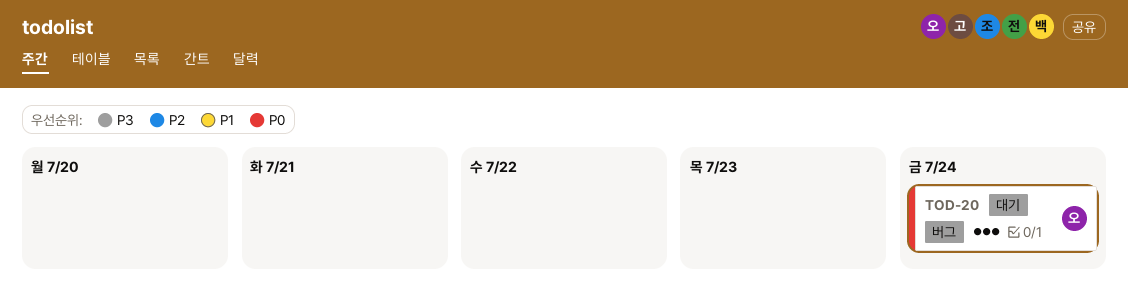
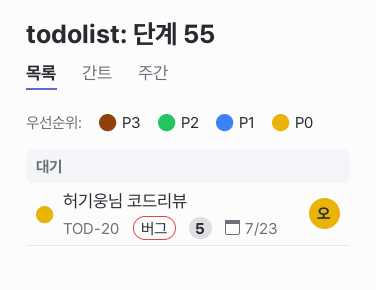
TOD-20, estimate: 3 -> 5
TOD-20, due: Jul 24 -> Jul 23

